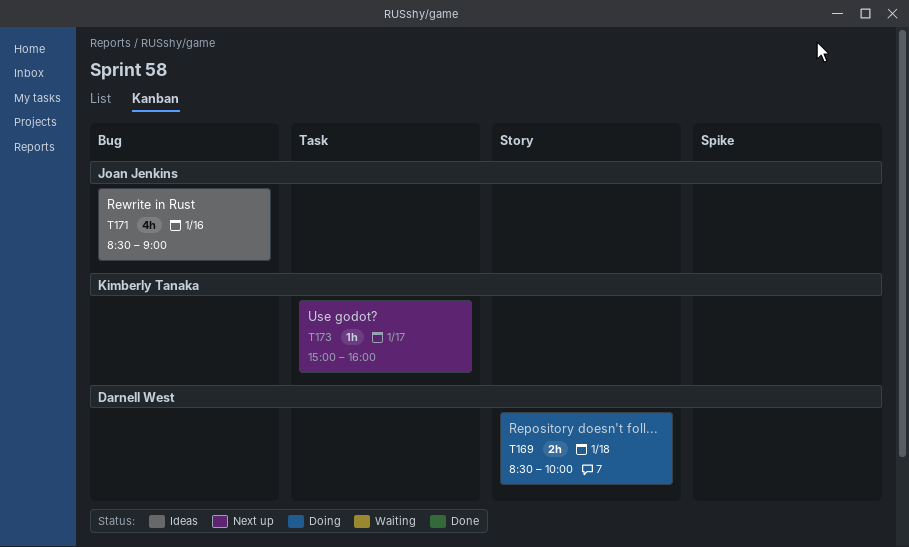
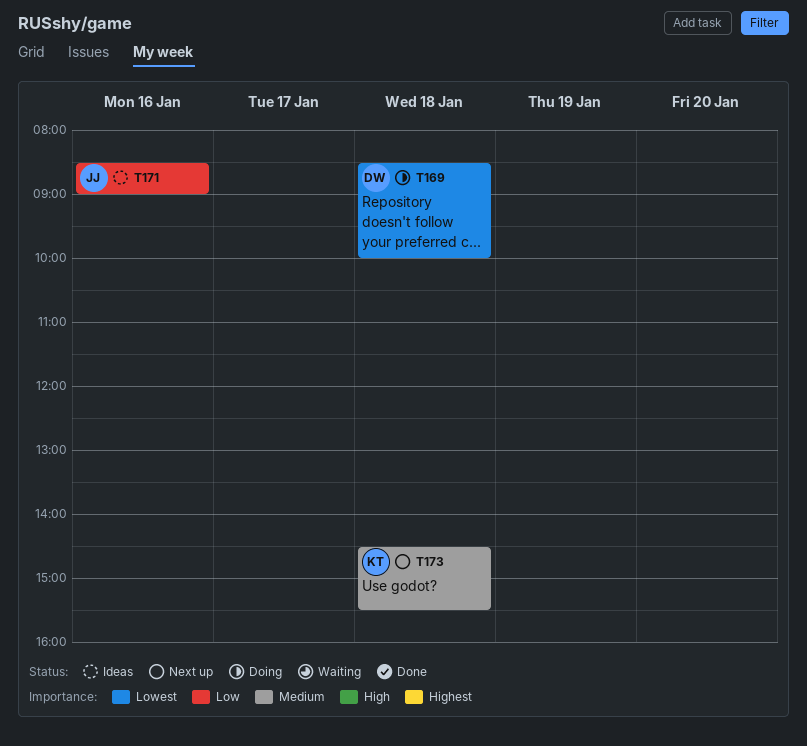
T173, day: Jan 17 -> Jan 18
T173, begins: 15:00 -> 14:30
T173, ends: 16:00 -> 15:30

